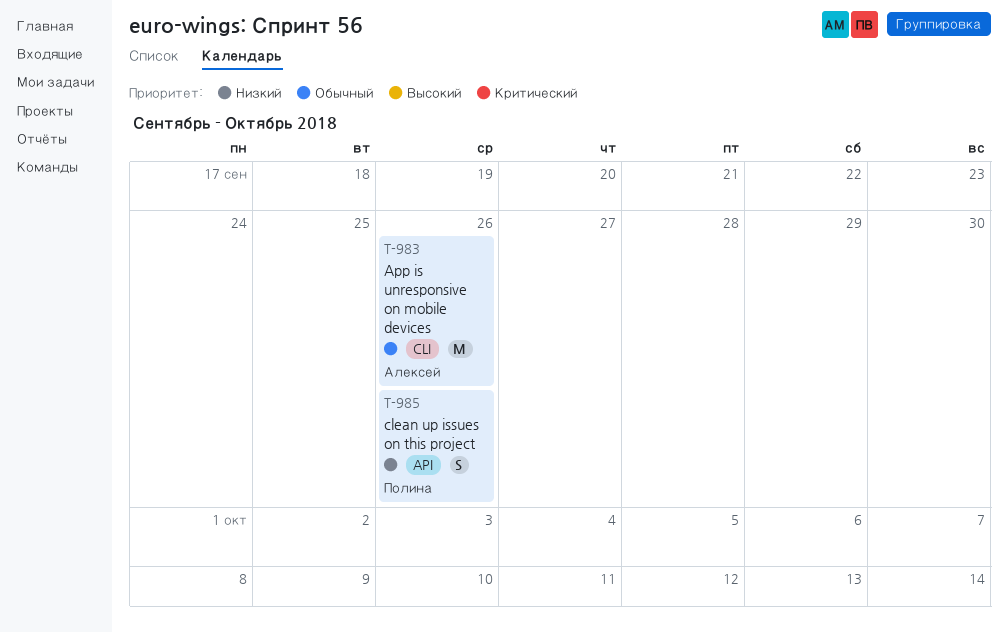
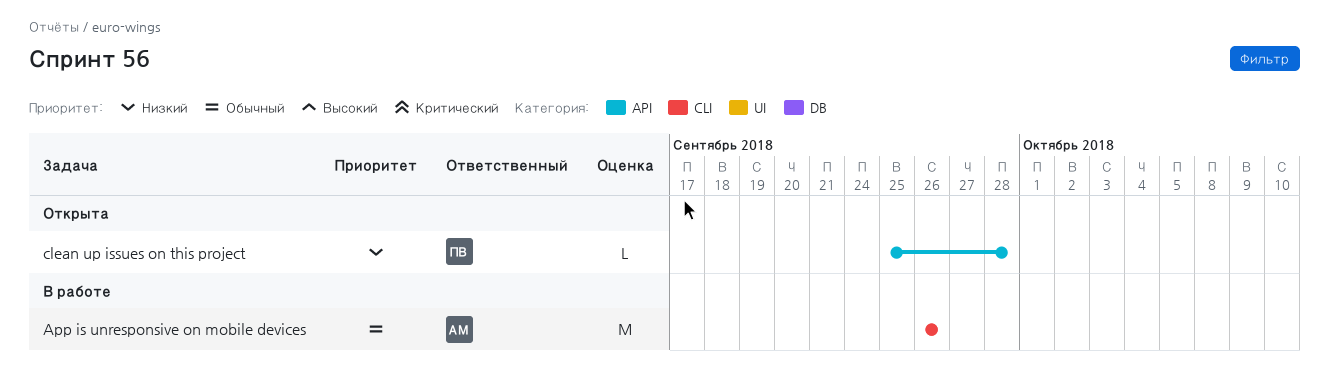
clean up issues on this project, estimate: S -> L
clean up issues on this project, due: Sep 26 -> Sep 28

